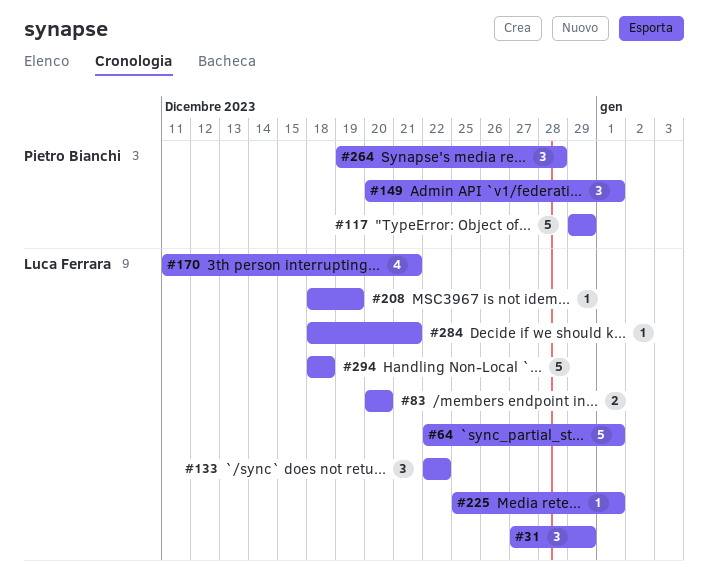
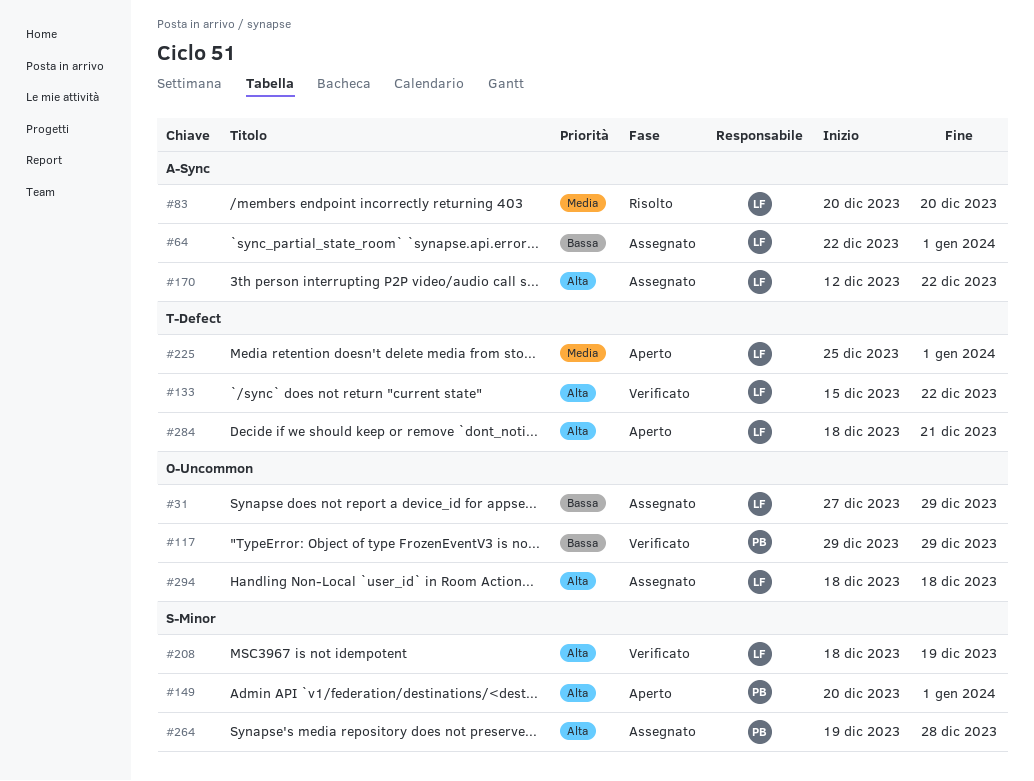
#133, start: Dec 22 -> Dec 15
#170, start: Dec 11 -> Dec 12
#170, due: Dec 21 -> Dec 22

